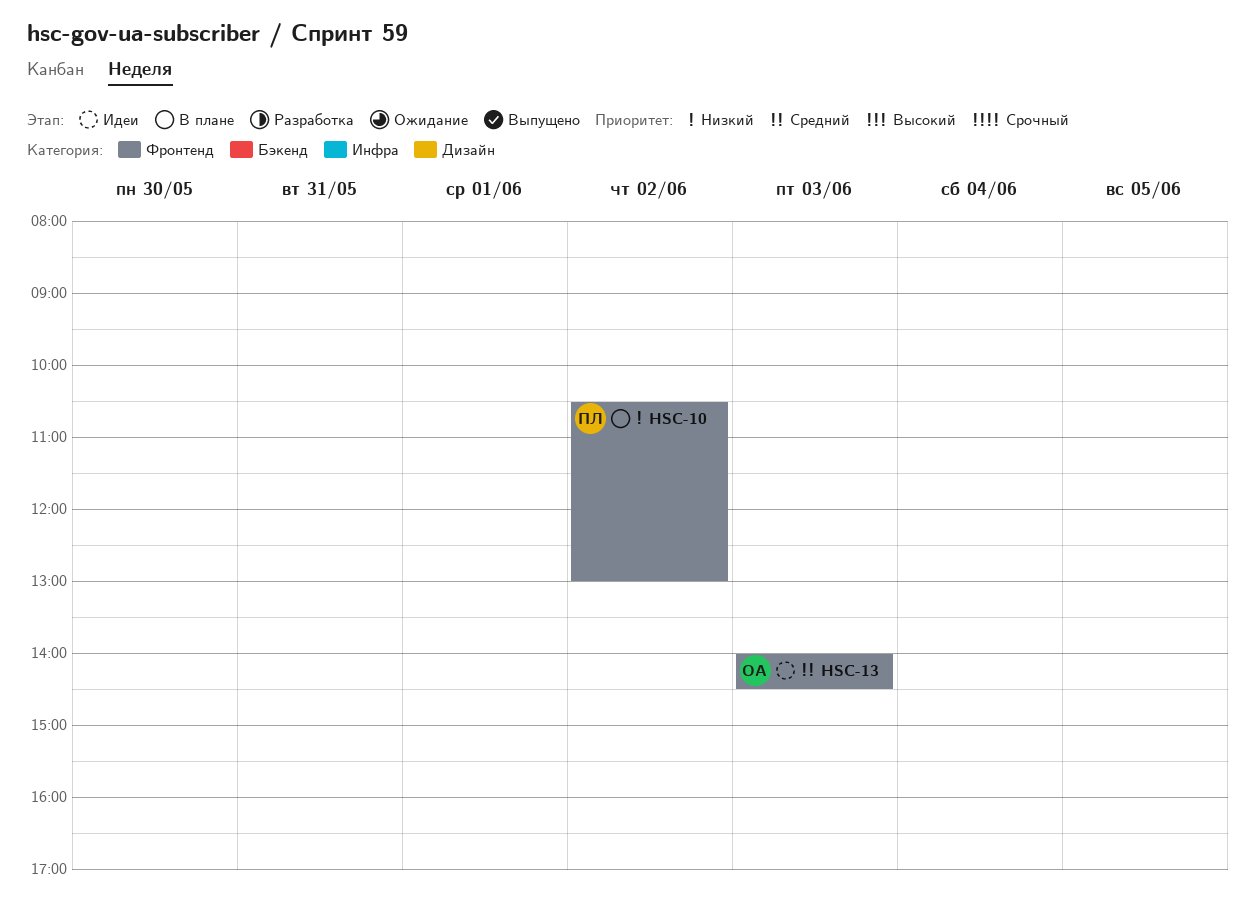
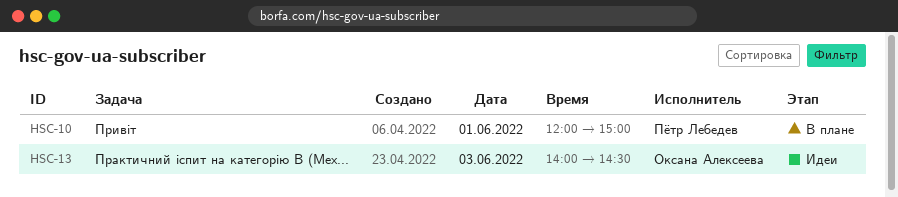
HSC-10, day: Jun 2 -> Jun 1
HSC-10, begins: 10:30 -> 12:00
HSC-10, ends: 13:00 -> 15:00

